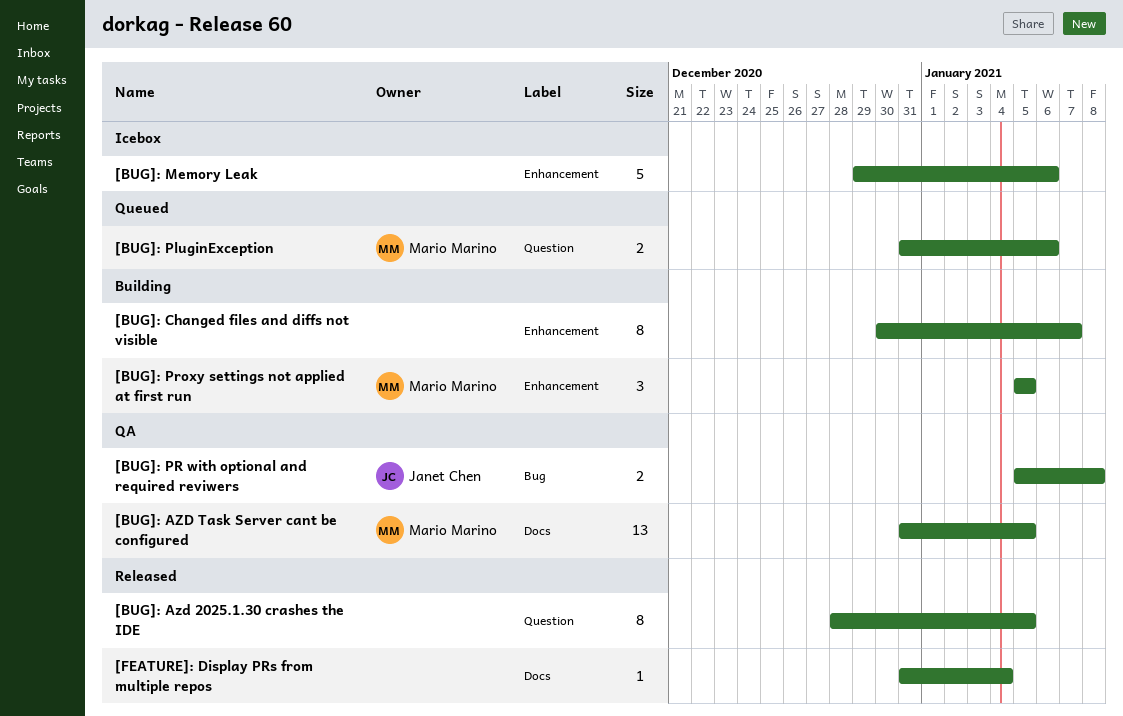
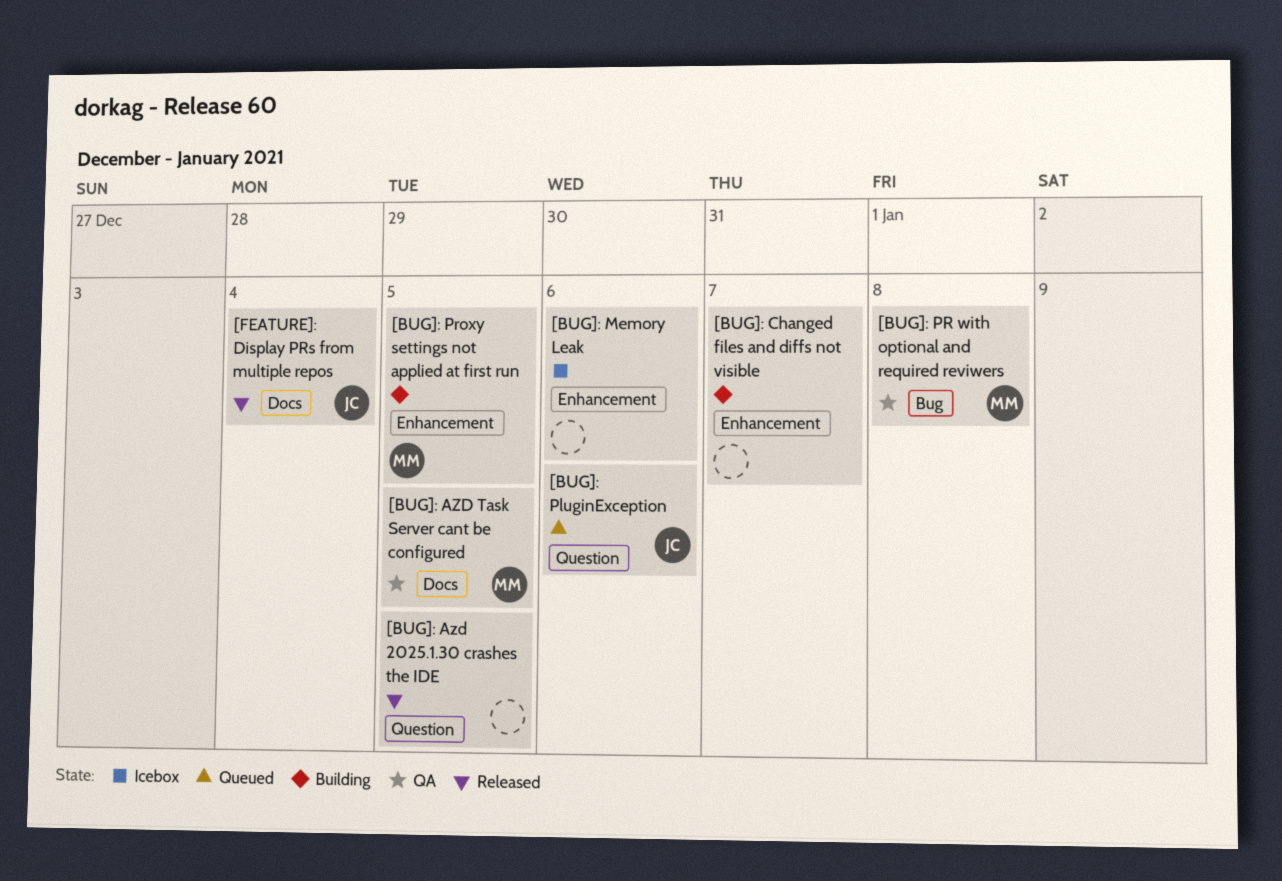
[BUG]: PluginException, owner: Mario Marino -> Janet Chen
[BUG]: PR with optional and required reviwers, owner: Janet Chen -> Mario Marino
[FEATURE]: Display PRs from multiple repos, owner: none -> Janet Chen

